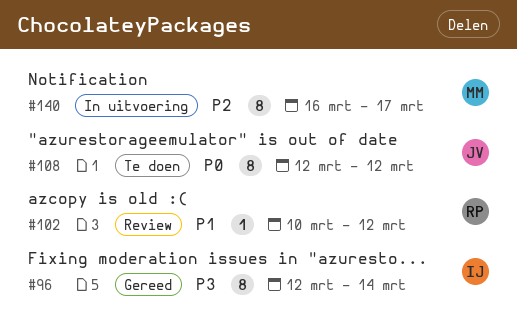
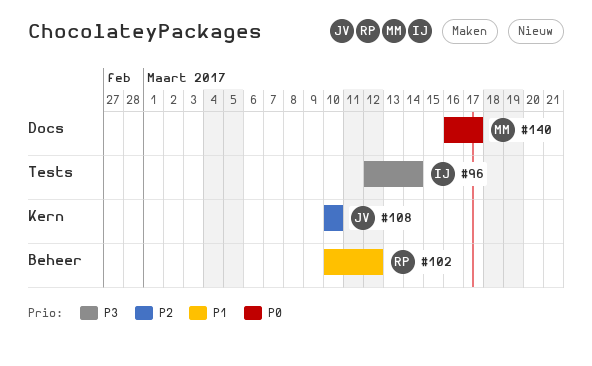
#108, priority: P0 -> P2
#108, start: Mar 12 -> Mar 10
#108, due: Mar 12 -> Mar 10
#140, priority: P2 -> P0

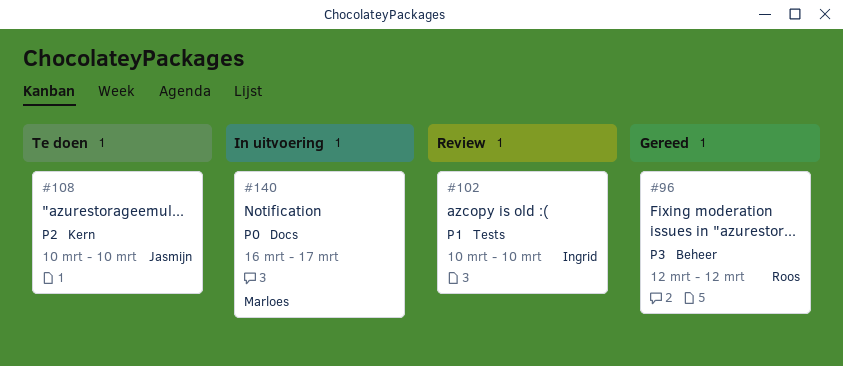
#96, owner: Ingrid -> Roos
#96, label: Tests -> Beheer
#96, due: Mar 14 -> Mar 12
#102, owner: Roos -> Ingrid
#102, label: Beheer -> Tests
#102, due: Mar 12 -> Mar 10

